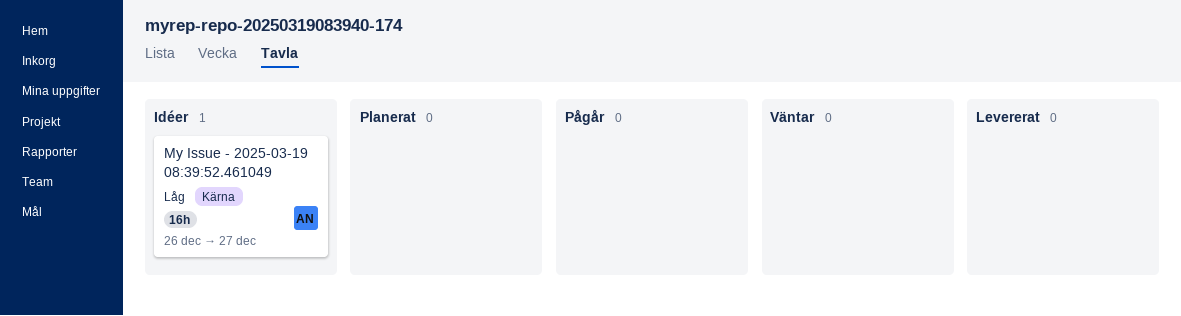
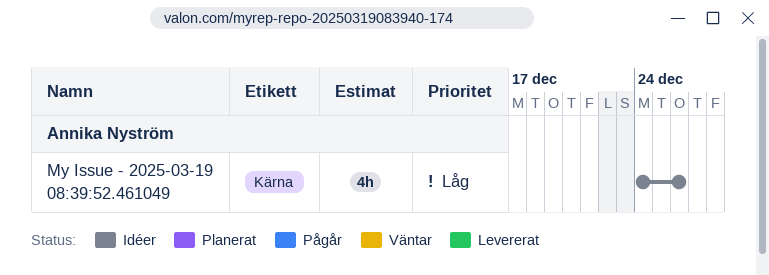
My Issue - 2025-03-19 08:39:52.461049, estimate: 16h -> 4h
My Issue - 2025-03-19 08:39:52.461049, start: Dec 26 -> Dec 24
My Issue - 2025-03-19 08:39:52.461049, due: Dec 27 -> Dec 26

